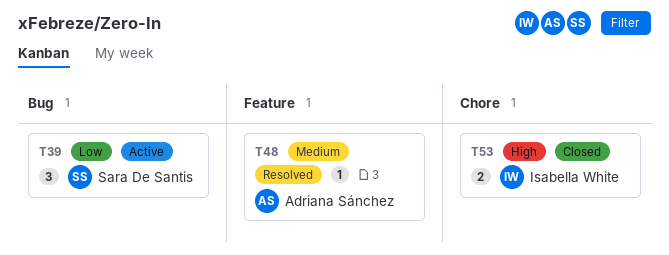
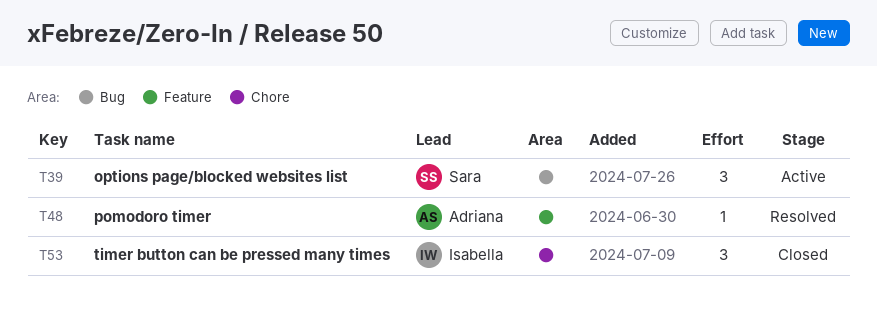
T53, estimate: 2 -> 3

